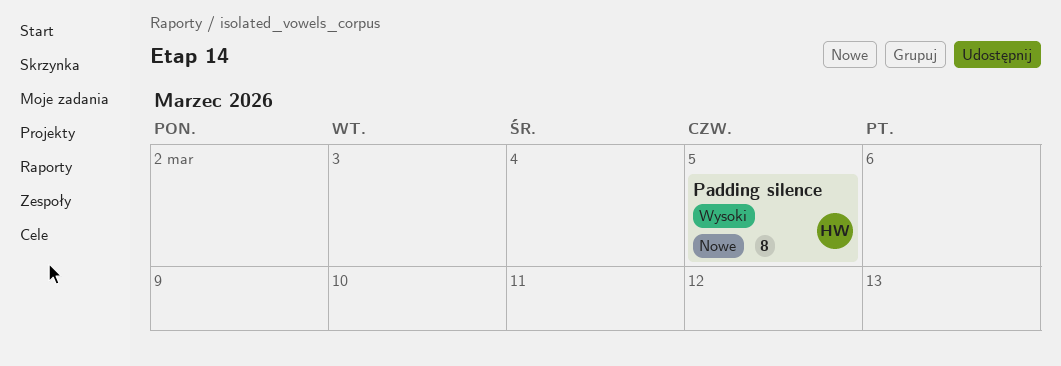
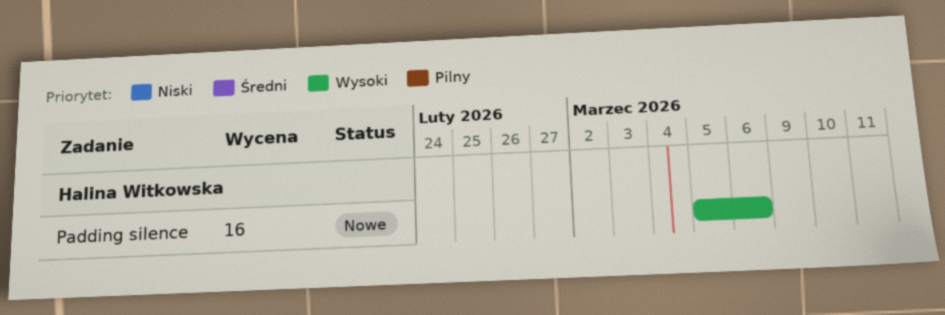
Padding silence, estimate: 8 -> 16
Padding silence, due: Mar 5 -> Mar 6

